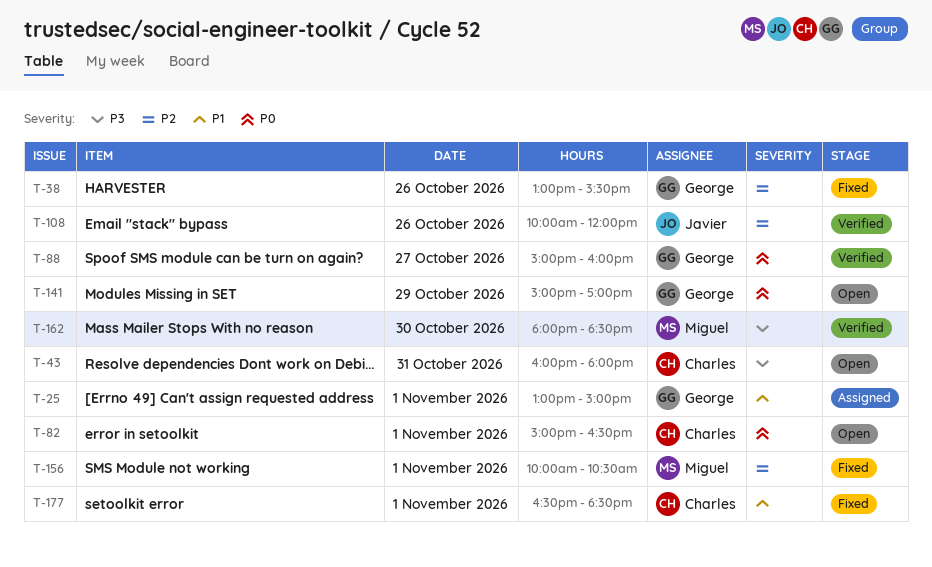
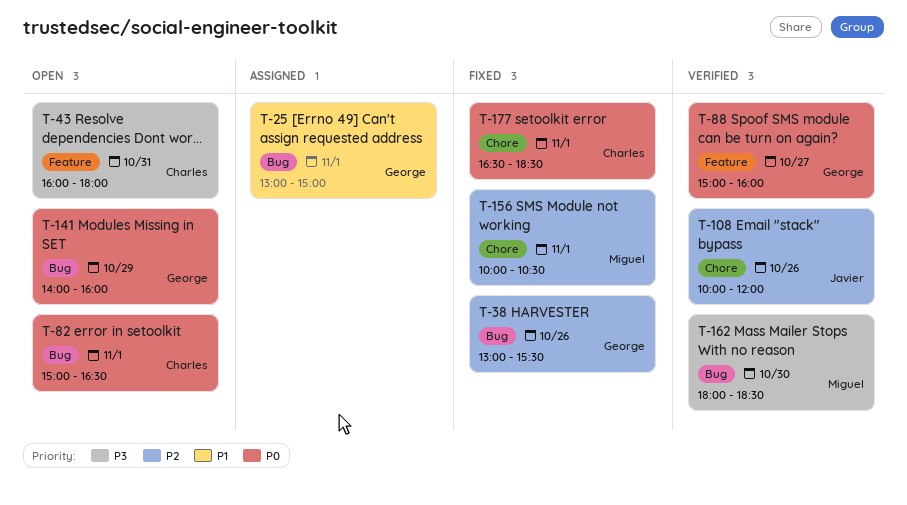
T-141, begins: 15:00 -> 14:00
T-141, ends: 17:00 -> 16:00
T-177, priority: P1 -> P0

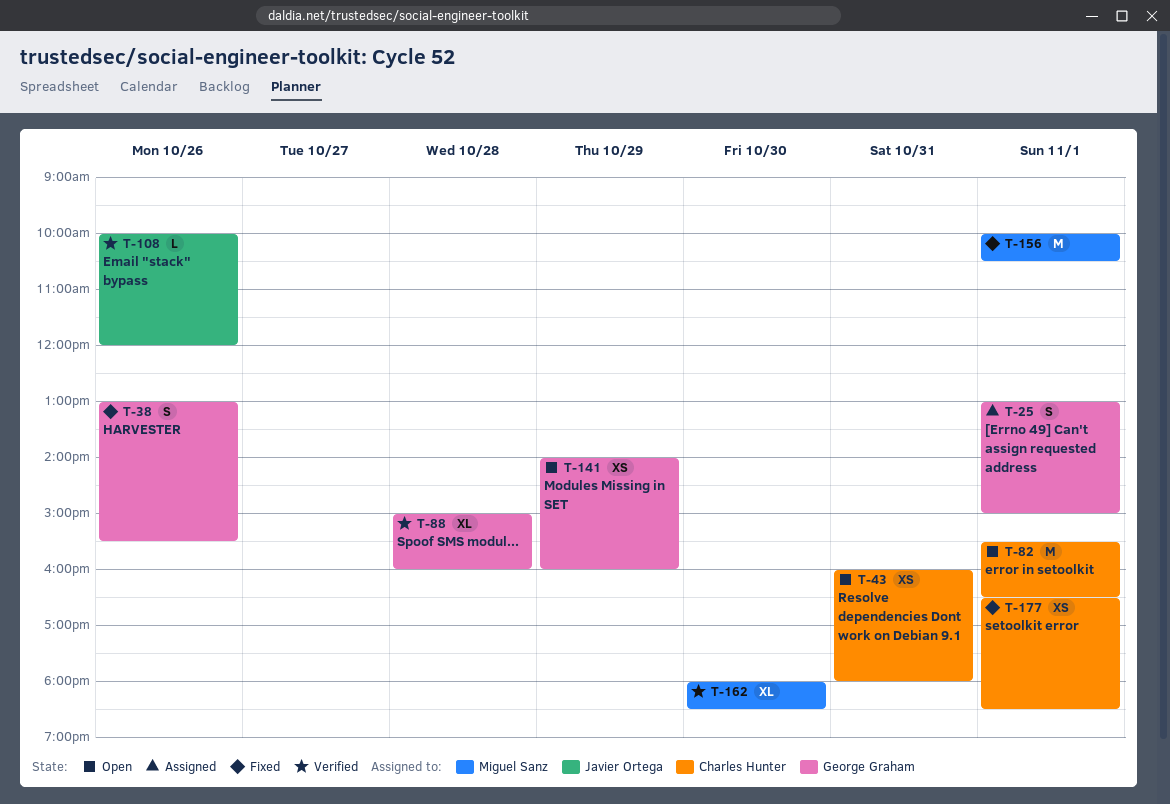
T-82, begins: 15:00 -> 15:30
T-88, day: Oct 27 -> Oct 28

